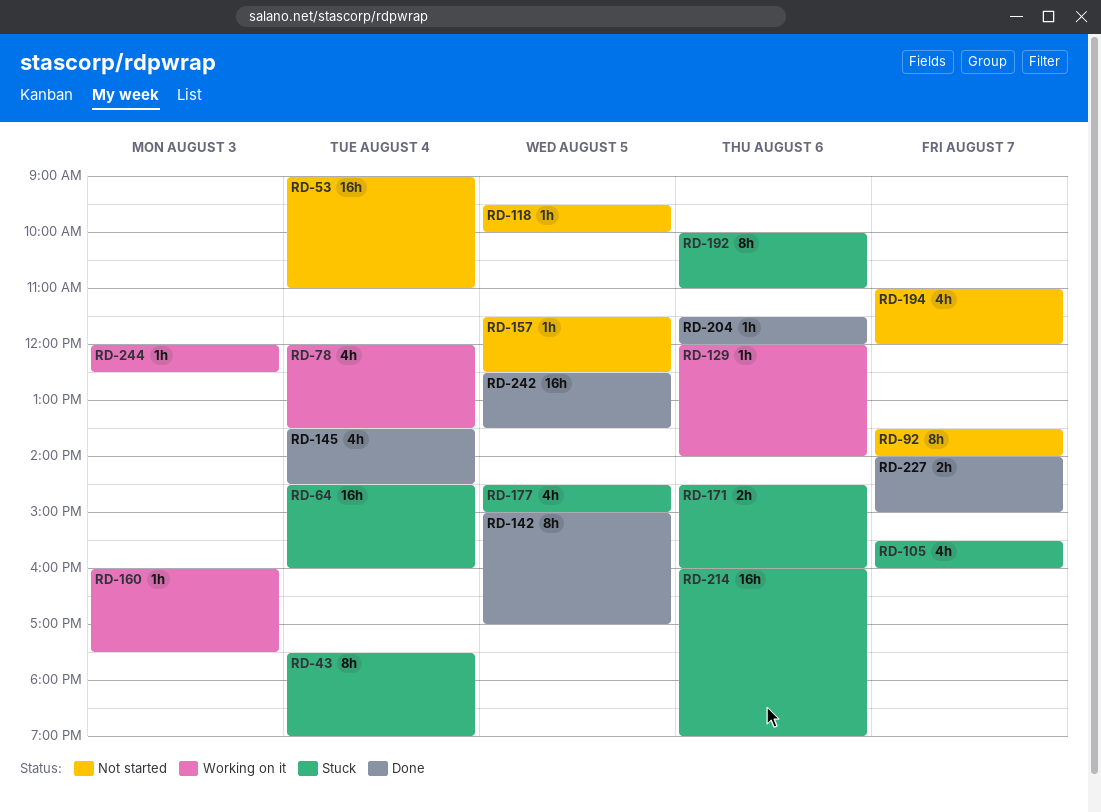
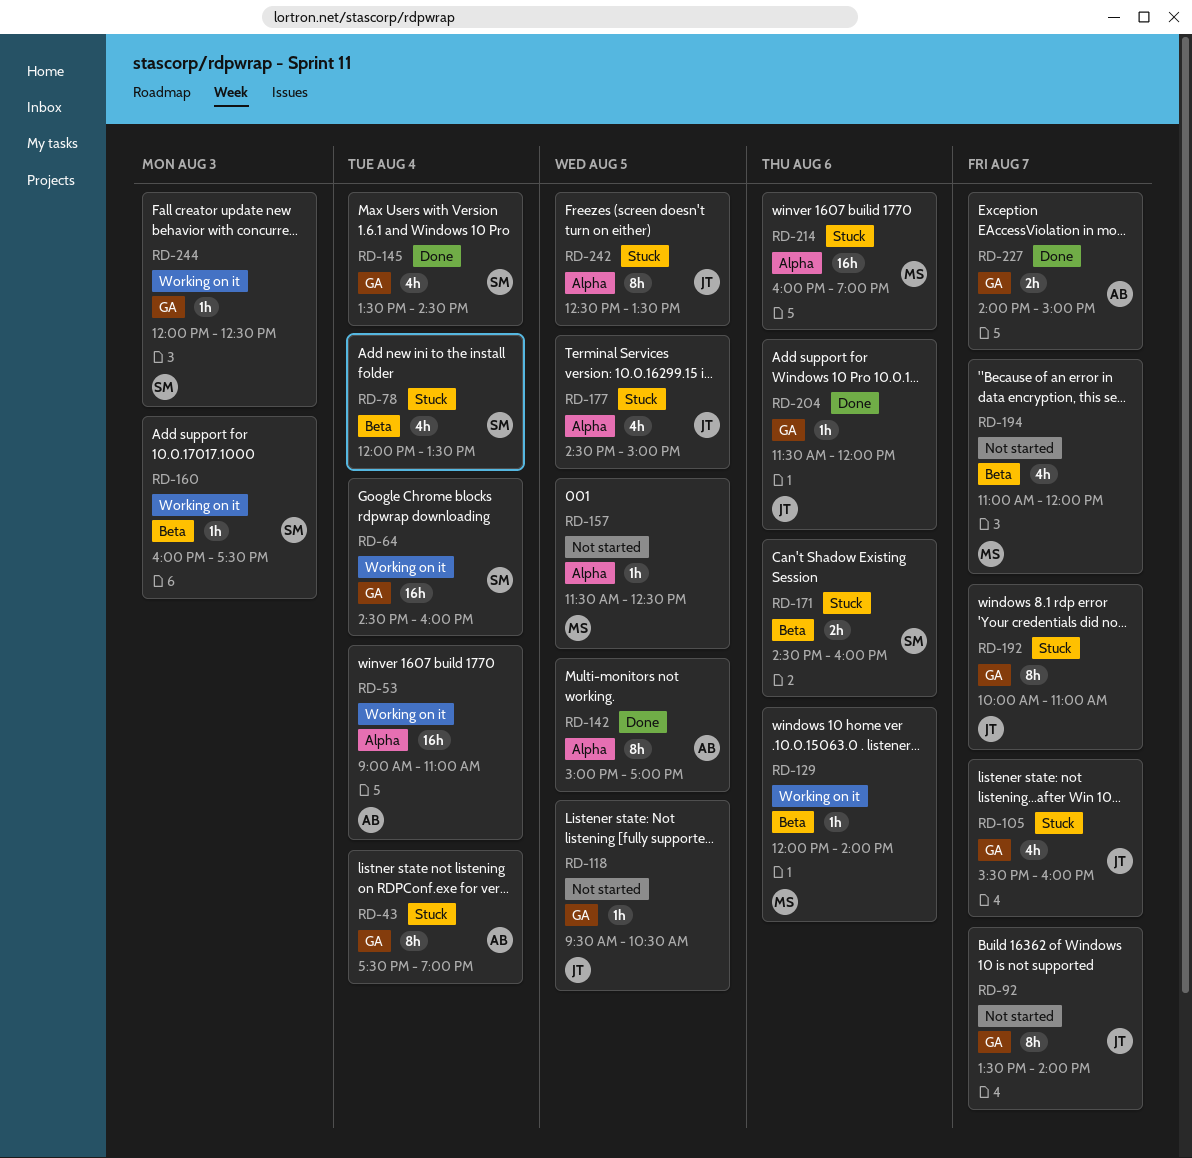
RD-53, status: Not started -> Working on it
RD-64, status: Stuck -> Working on it
RD-78, status: Working on it -> Stuck
RD-118, ends: 10:00 -> 10:30
RD-192, day: Aug 6 -> Aug 7
RD-242, status: Done -> Stuck
RD-242, estimate: 16h -> 8h

